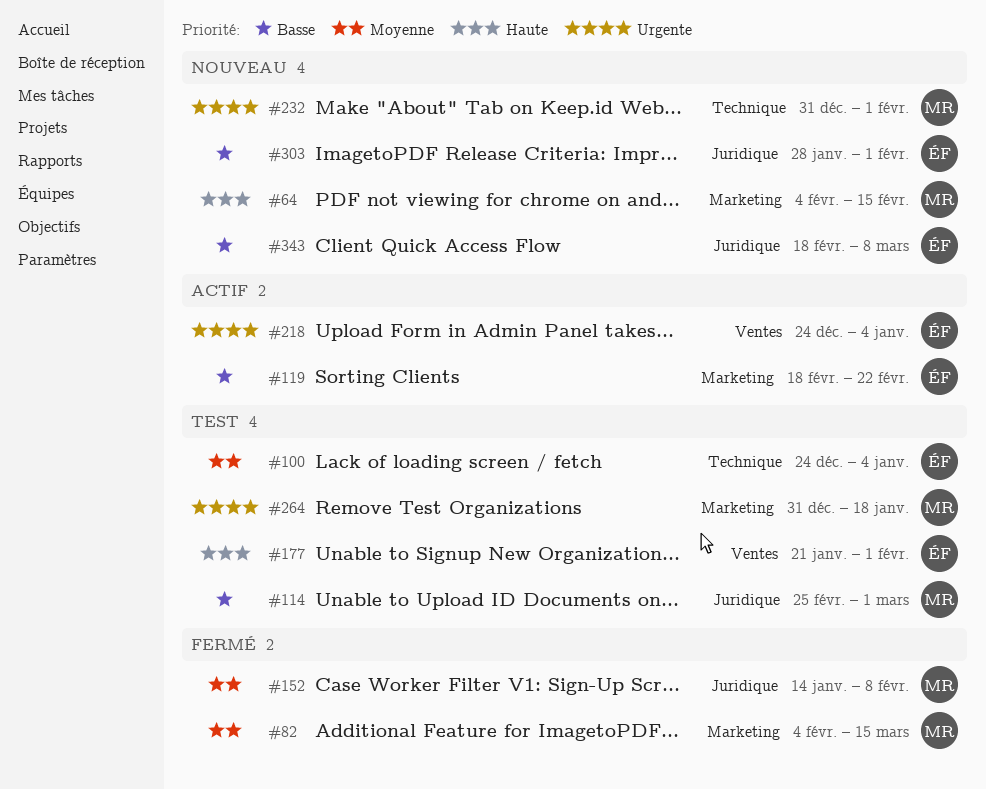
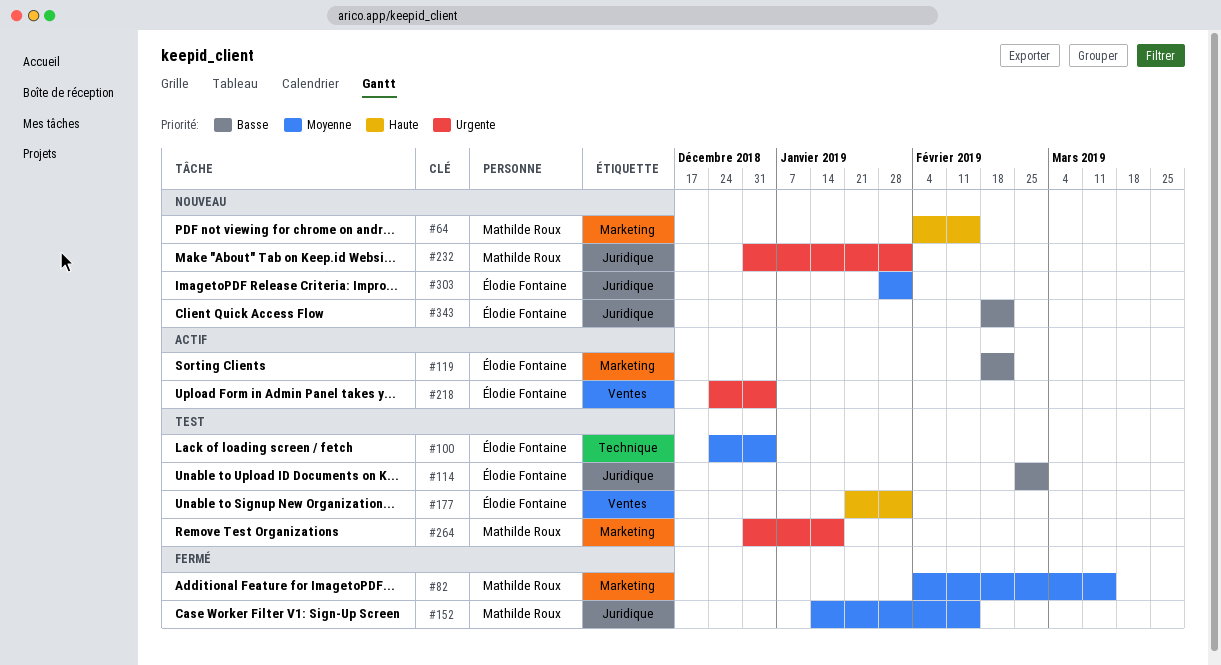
#114, owner: Mathilde Roux -> Élodie Fontaine
#152, due: Feb 8 -> Feb 15
#232, label: Technique -> Juridique
#303, priority: Basse -> Moyenne
#343, due: Mar 8 -> Feb 22

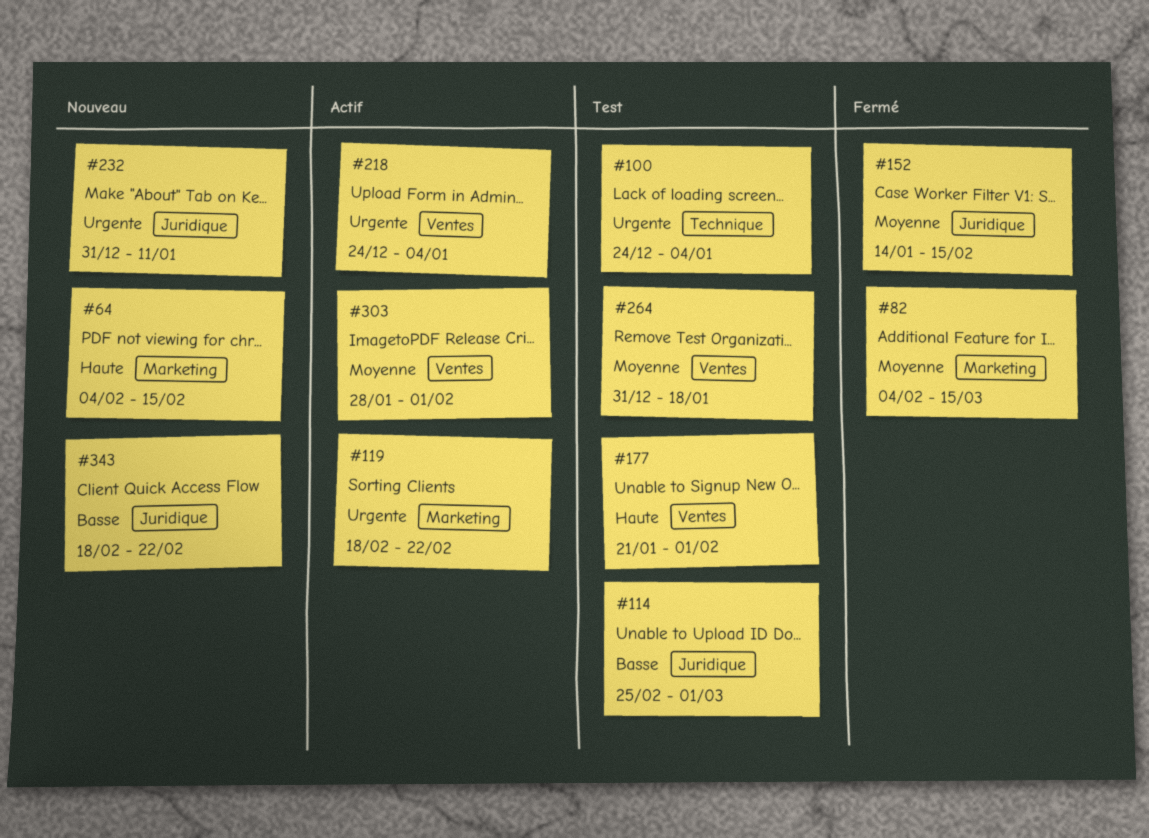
#100, priority: Moyenne -> Urgente
#119, priority: Basse -> Urgente
#232, due: Feb 1 -> Jan 11
#264, priority: Urgente -> Moyenne
#264, label: Marketing -> Ventes
#303, status: Nouveau -> Actif
#303, label: Juridique -> Ventes

